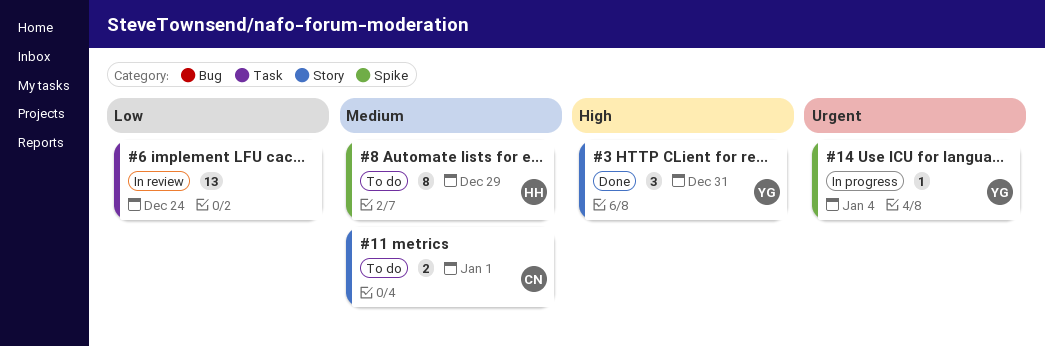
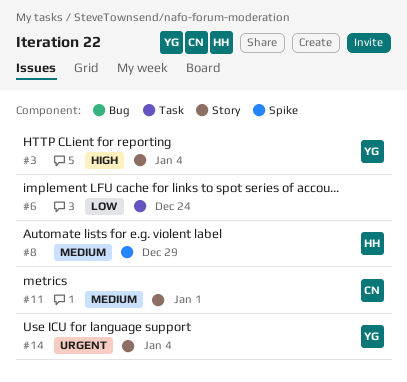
#3, due: Dec 31 -> Jan 4
#14, label: Spike -> Story

